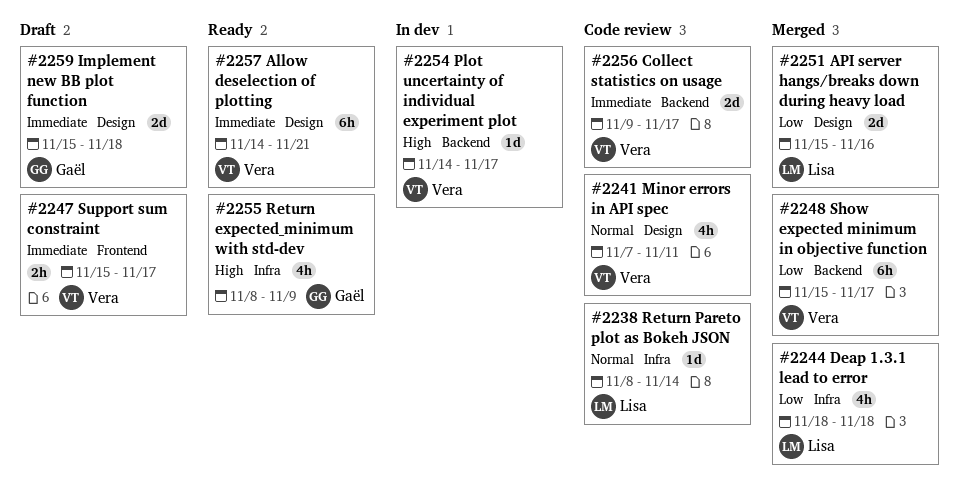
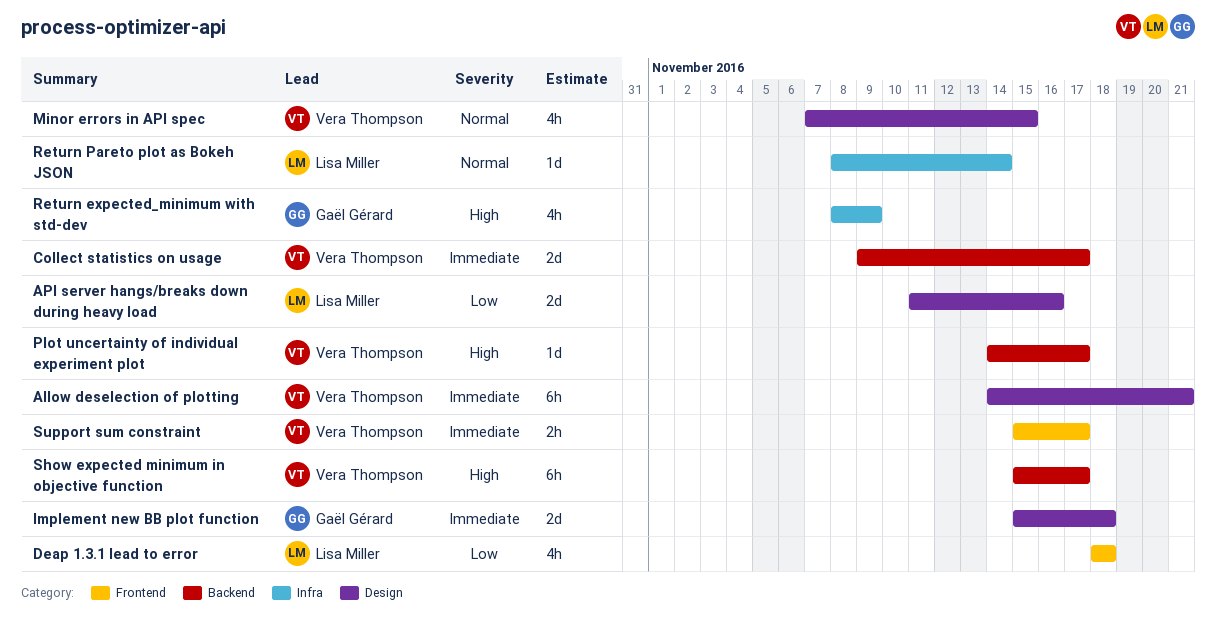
API server hangs/breaks down during heavy load, start: Nov 15 -> Nov 11
Deap 1.3.1 lead to error, label: Infra -> Frontend
Minor errors in API spec, due: Nov 11 -> Nov 15
Show expected minimum in objective function, priority: Low -> High

